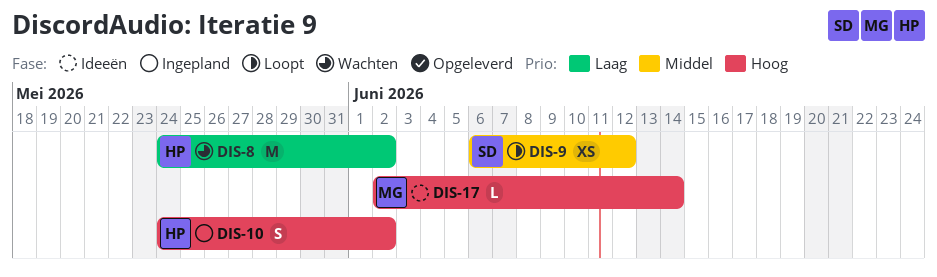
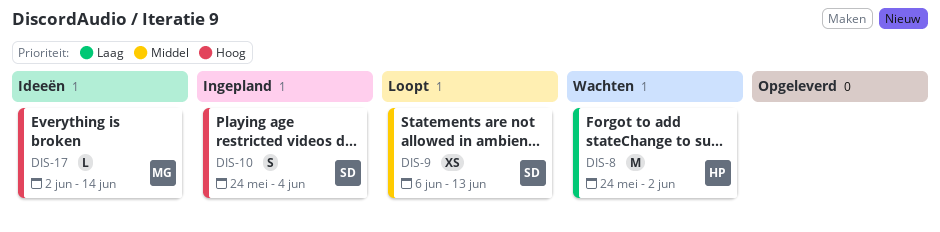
DIS-9, due: Jun 12 -> Jun 13
DIS-10, owner: HP -> SD
DIS-10, due: Jun 2 -> Jun 4

